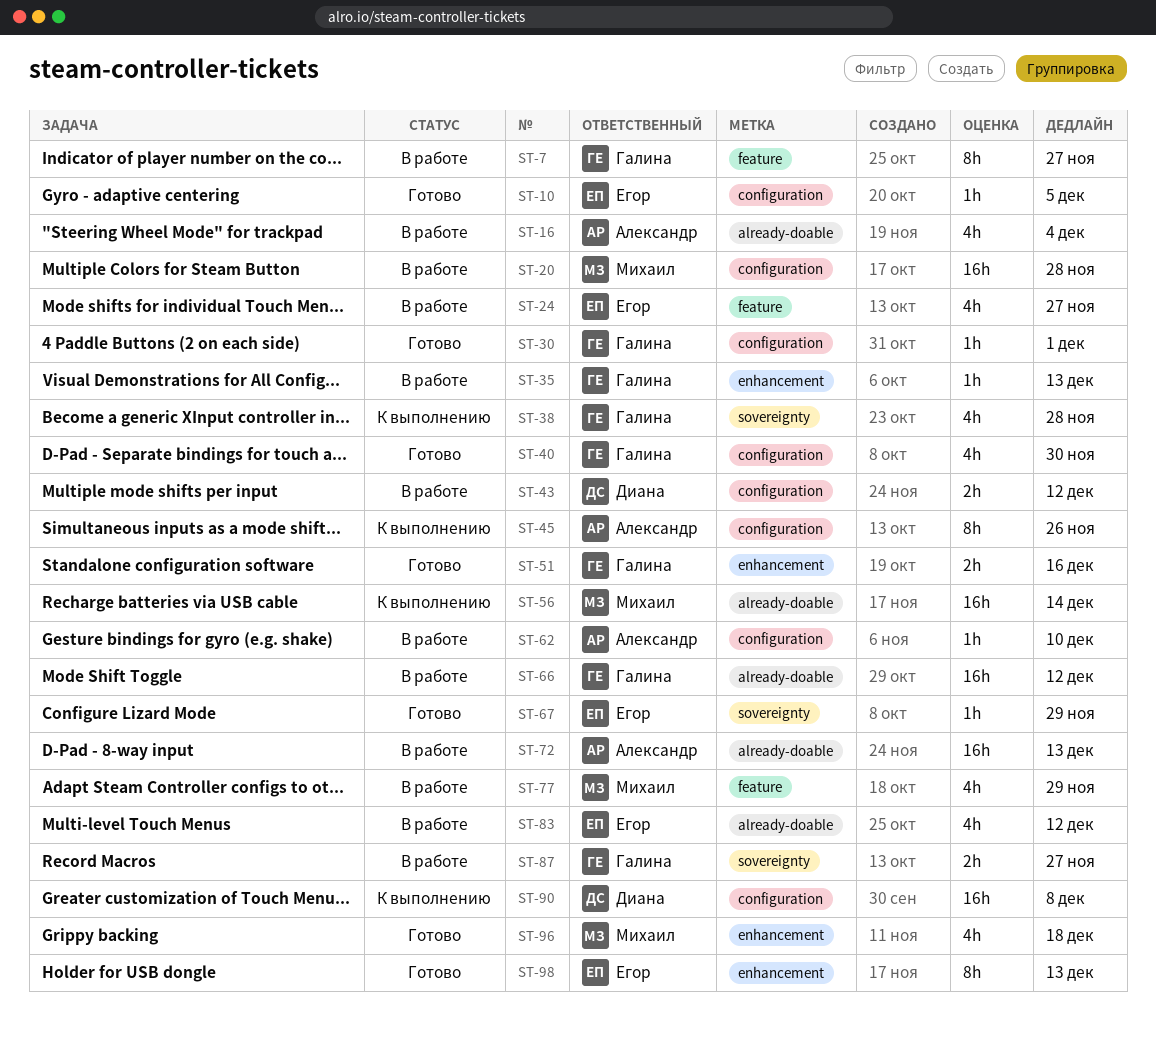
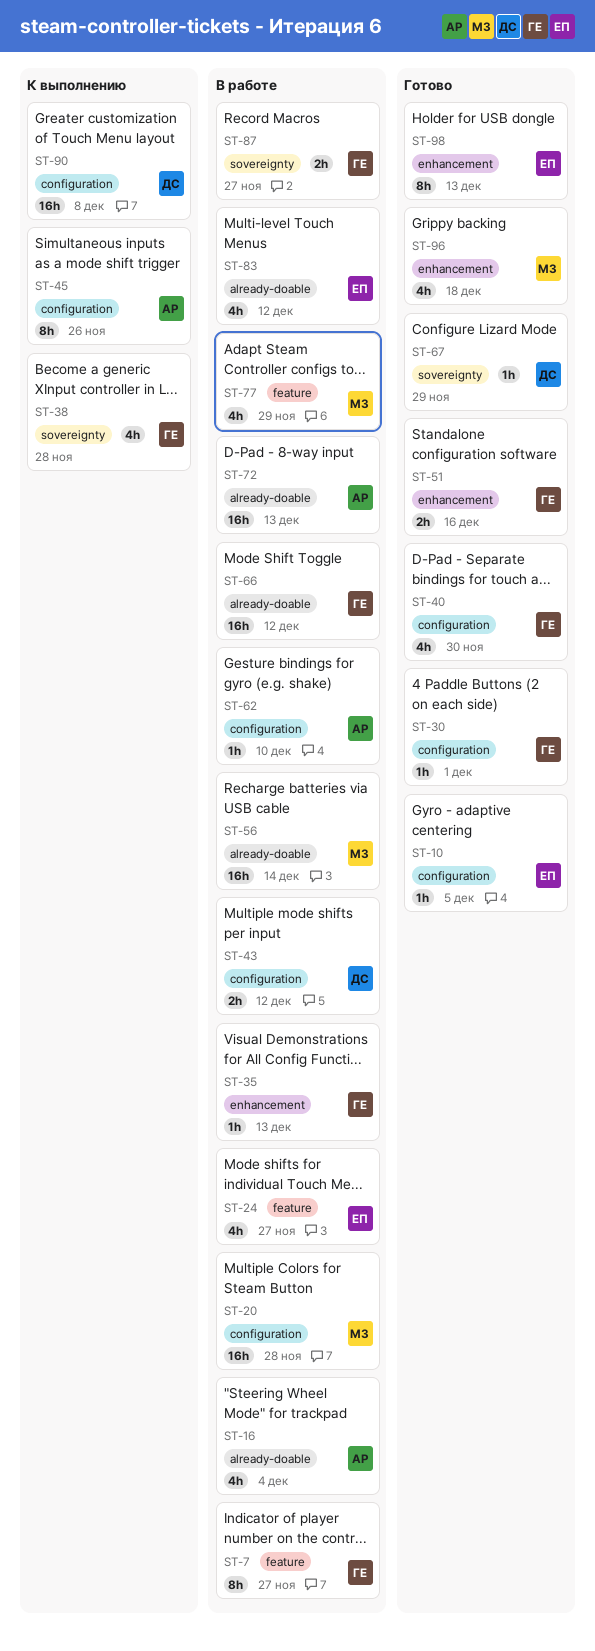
ST-56, status: К выполнению -> В работе
ST-67, owner: Егор -> Диана

